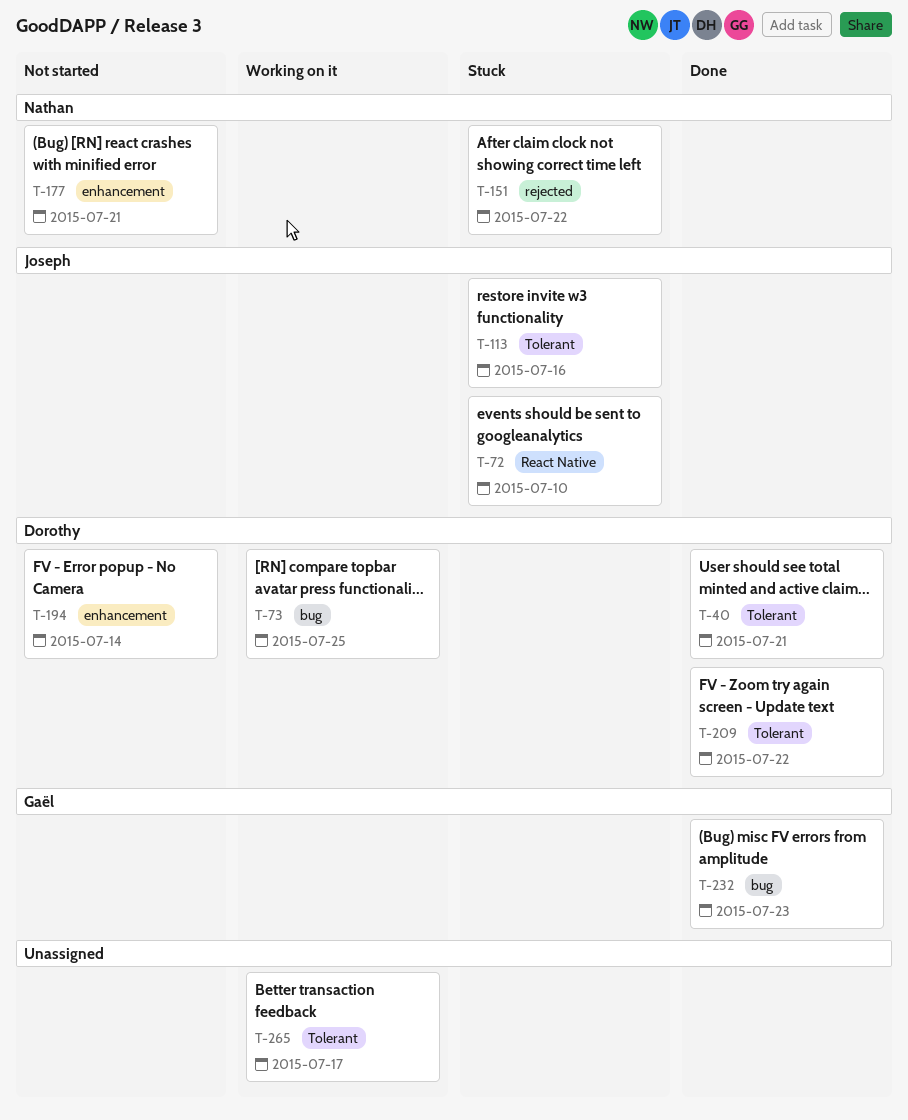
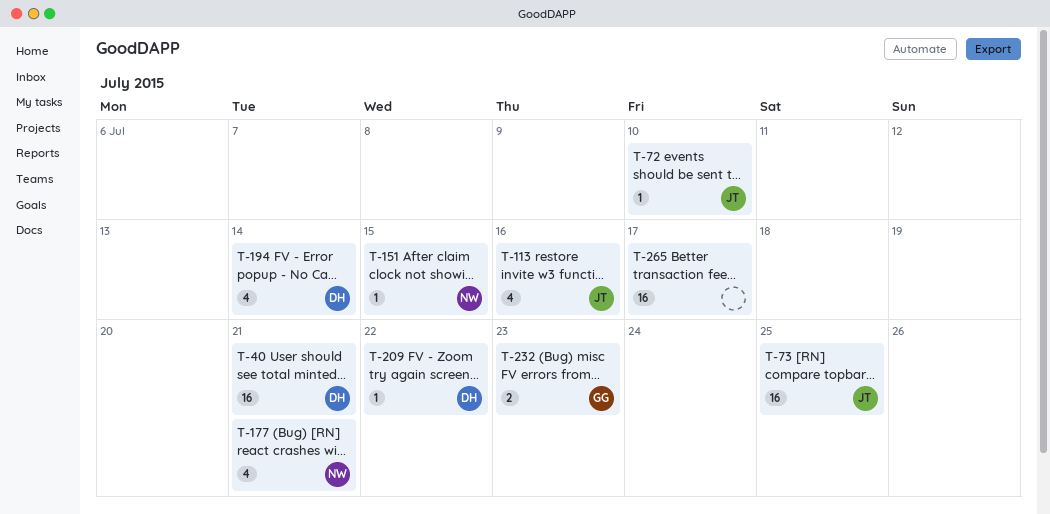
T-73, owner: Dorothy -> Joseph
T-151, due: Jul 22 -> Jul 15

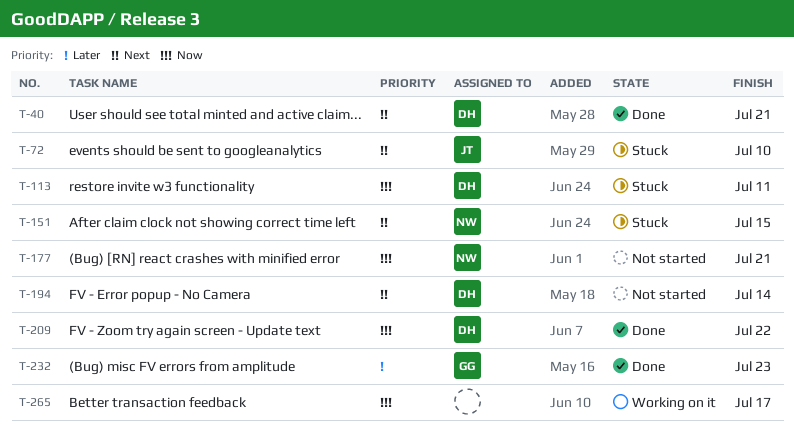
T-73: present -> none
T-113, owner: JT -> DH
T-113, due: Jul 16 -> Jul 11

